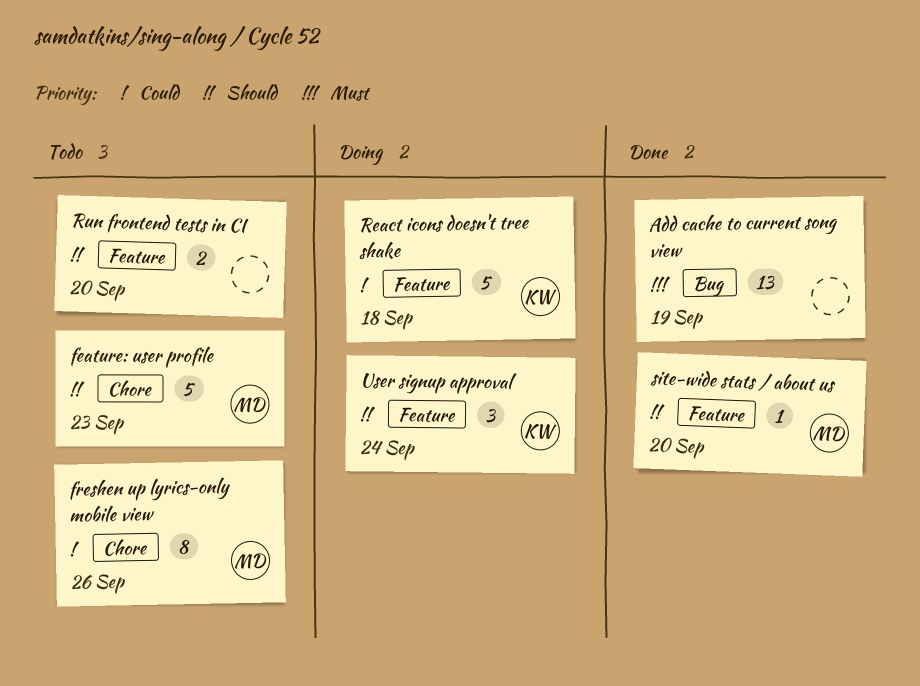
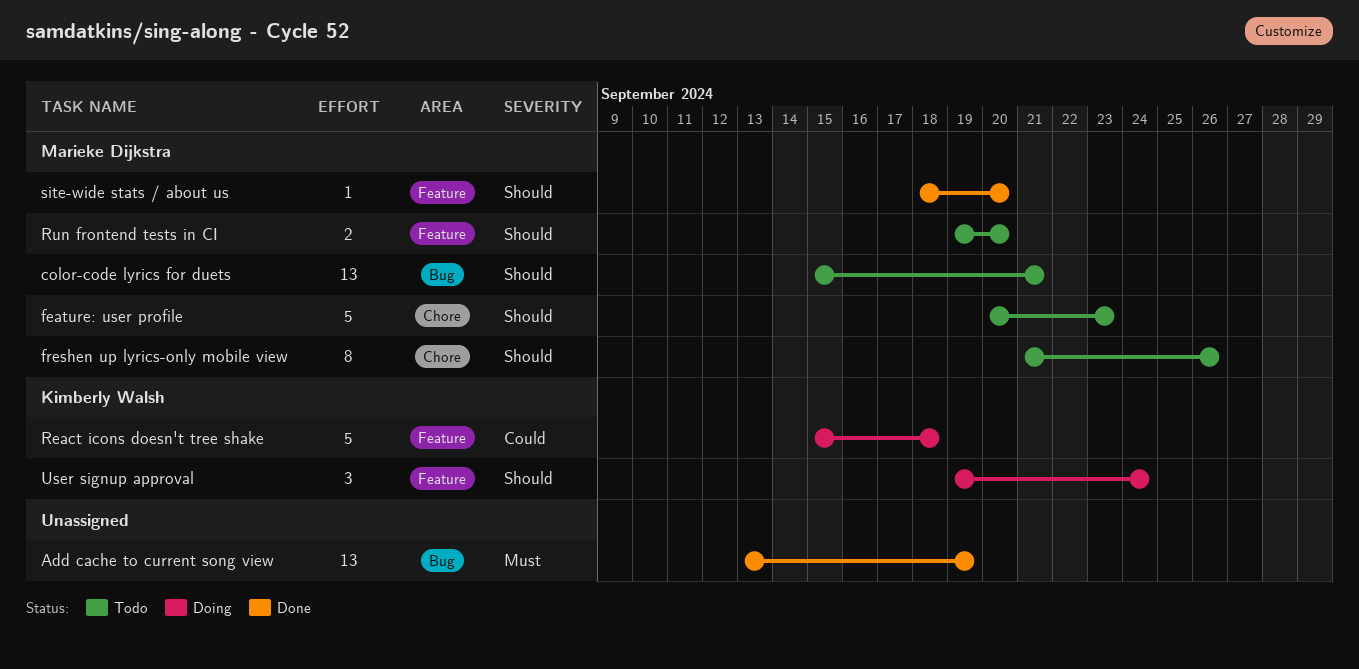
color-code lyrics for duets: none -> present
freshen up lyrics-only mobile view, priority: Could -> Should
Run frontend tests in CI, owner: none -> Marieke Dijkstra

